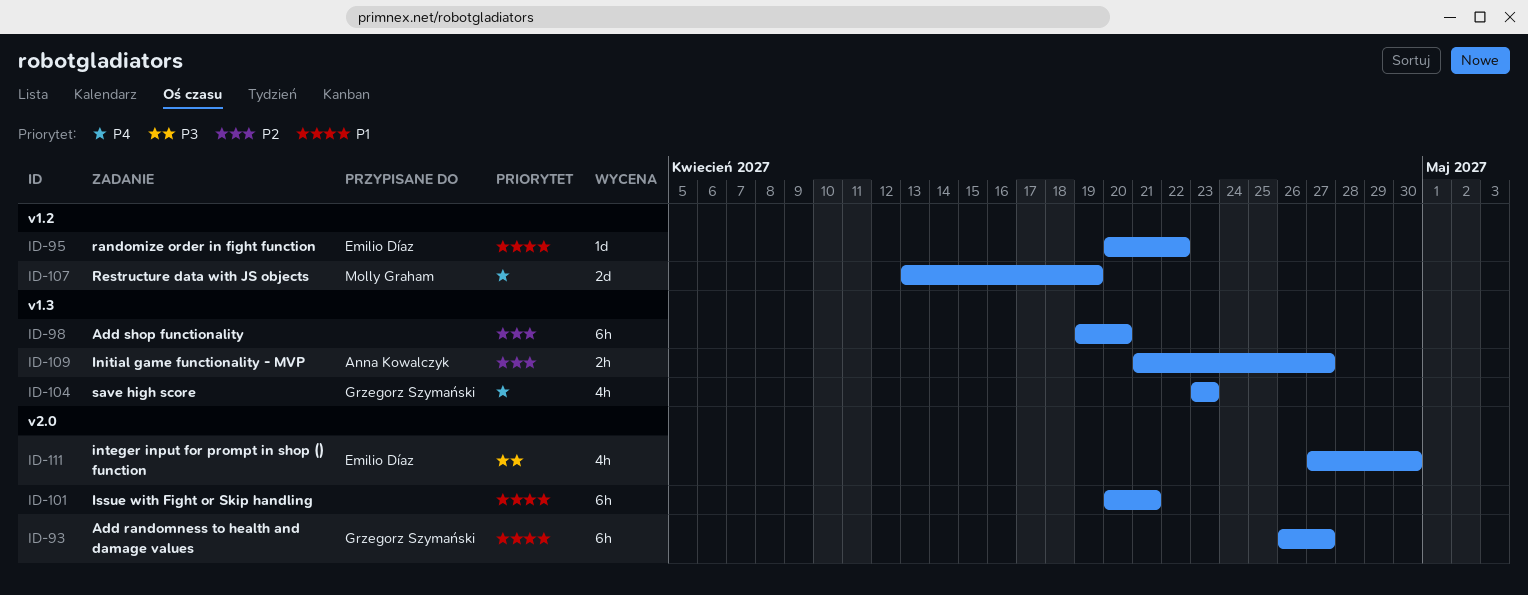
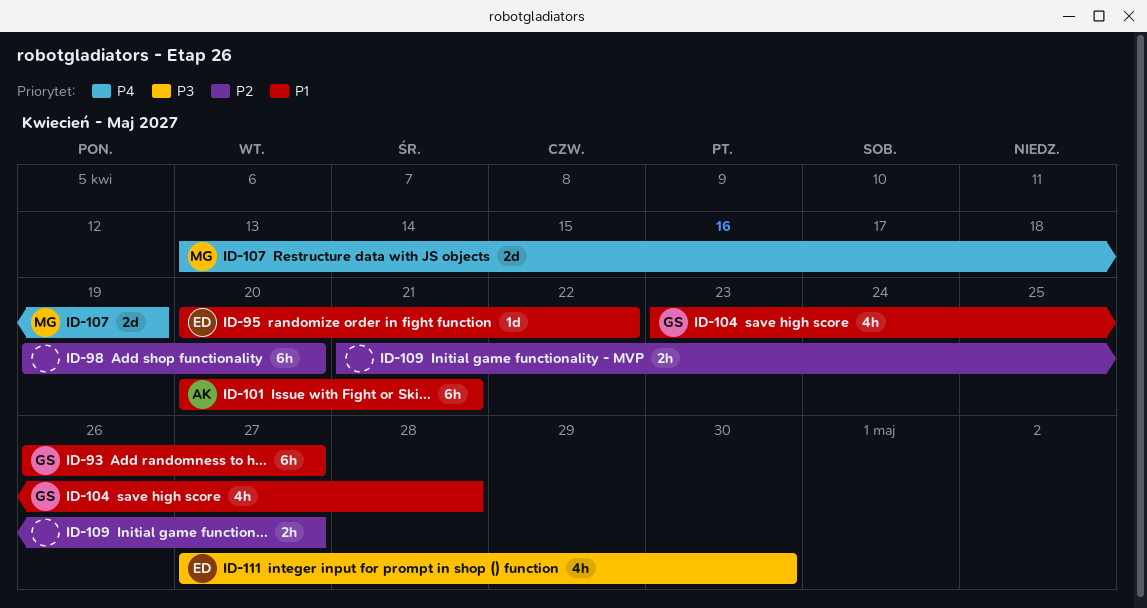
ID-101, owner: none -> Anna Kowalczyk
ID-104, priority: P4 -> P1
ID-104, due: Apr 23 -> Apr 28
ID-109, owner: Anna Kowalczyk -> none

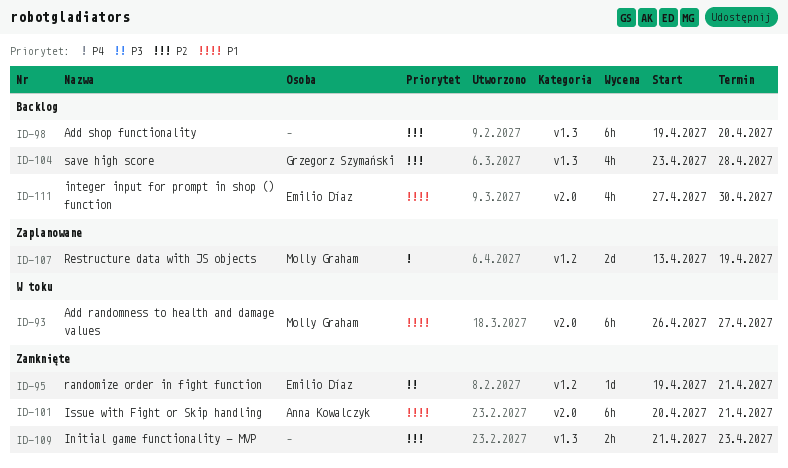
ID-93, owner: Grzegorz Szymański -> Molly Graham
ID-95, priority: P1 -> P3
ID-95, start: Apr 20 -> Apr 19
ID-95, due: Apr 22 -> Apr 21
ID-104, priority: P1 -> P2
ID-109, due: Apr 27 -> Apr 23
ID-111, priority: P3 -> P1

